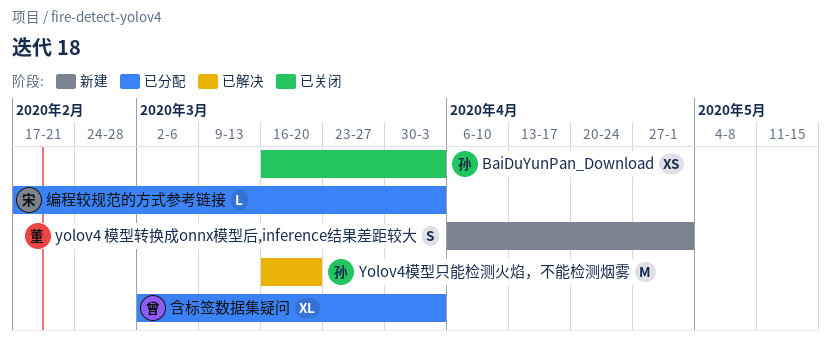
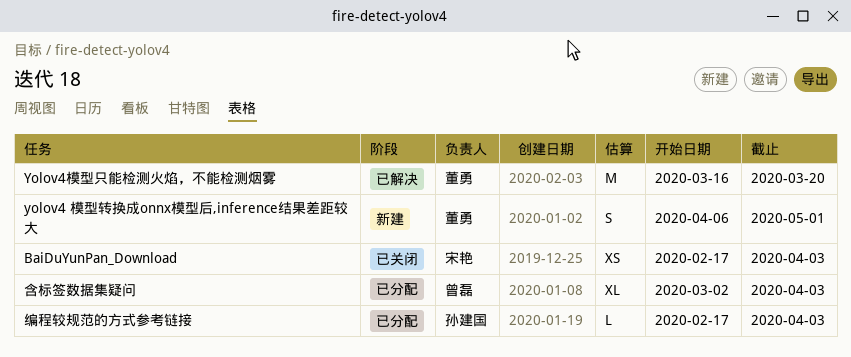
BaiDuYunPan_Download, owner: 孙建国 -> 宋艳
BaiDuYunPan_Download, start: Mar 16 -> Feb 17
Yolov4模型只能检测火焰，不能检测烟雾, owner: 孙建国 -> 董勇
编程较规范的方式参考链接, owner: 宋艳 -> 孙建国

